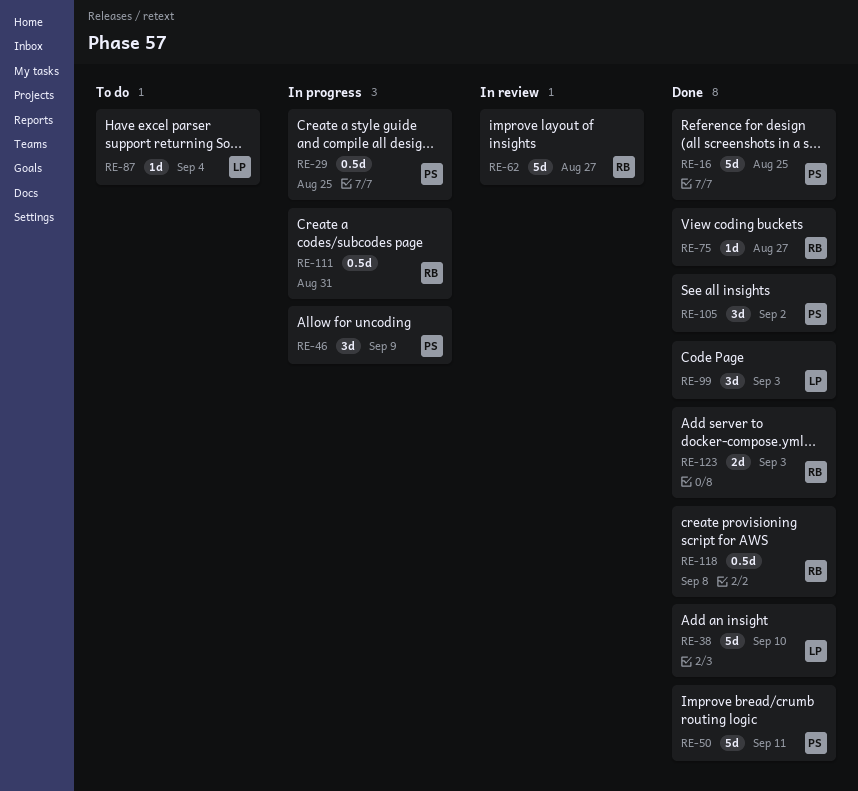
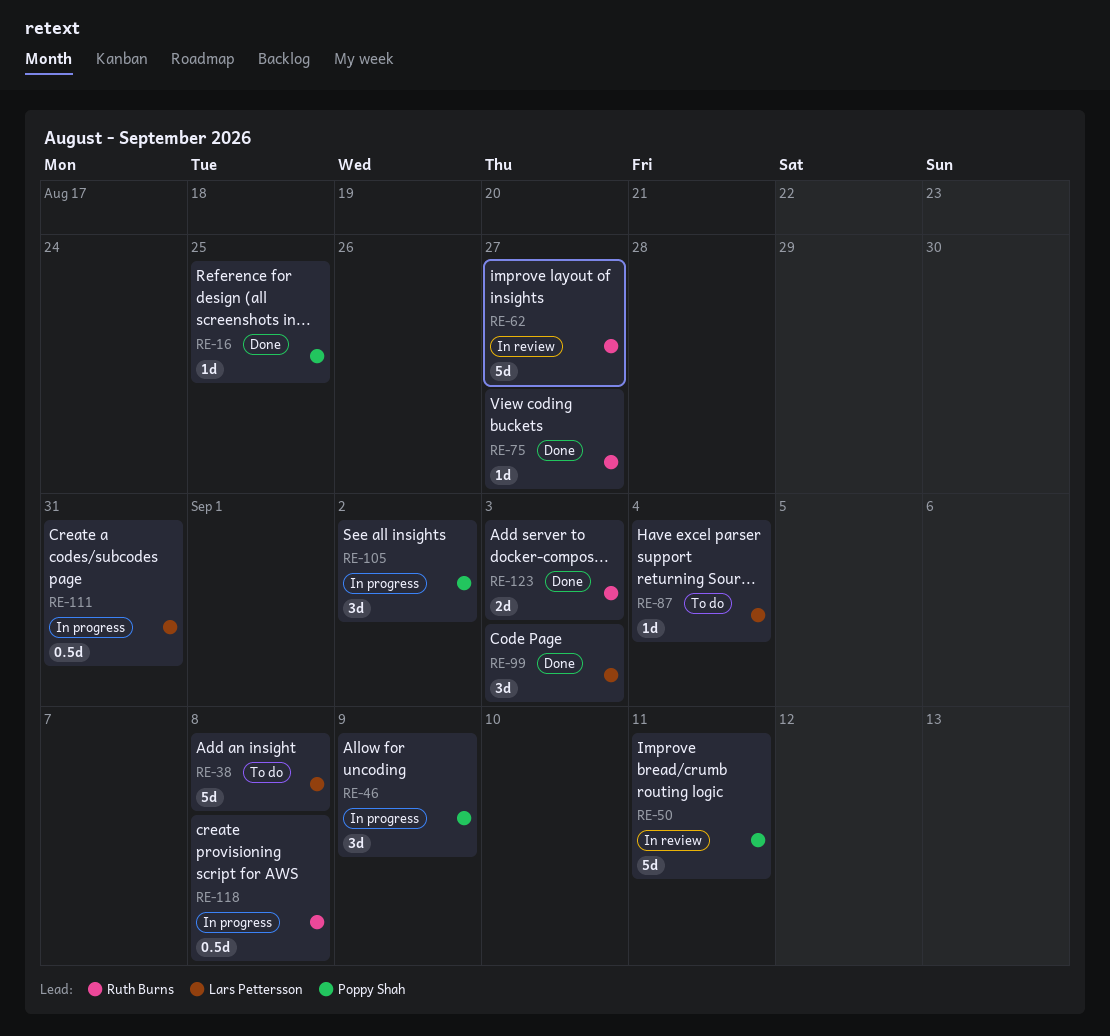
RE-16, estimate: 5d -> 1d
RE-29: present -> none
RE-38, status: Done -> To do
RE-38, due: Sep 10 -> Sep 8
RE-50, status: Done -> In review
RE-105, status: Done -> In progress
RE-111, owner: Ruth Burns -> Lars Pettersson
RE-118, status: Done -> In progress

